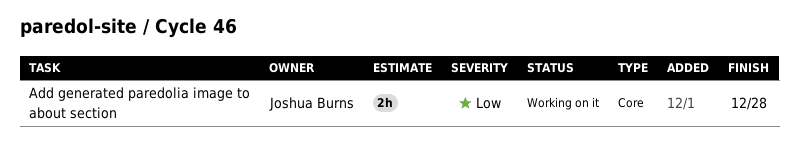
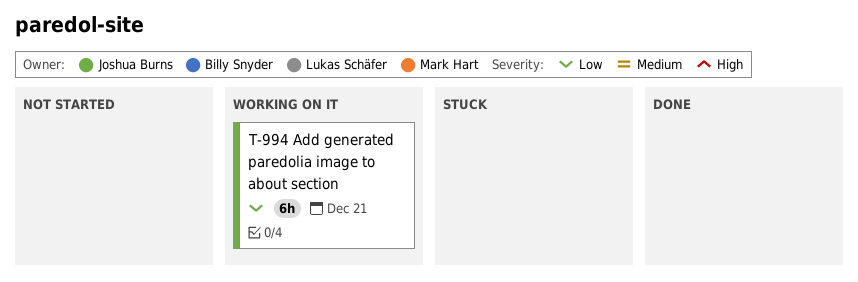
Add generated paredolia image to about section, estimate: 2h -> 6h
Add generated paredolia image to about section, due: Dec 28 -> Dec 21

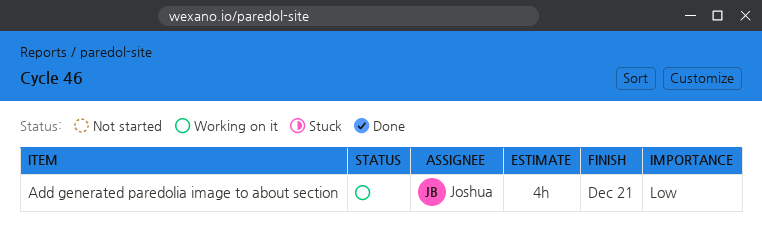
Add generated paredolia image to about section, estimate: 6h -> 4h

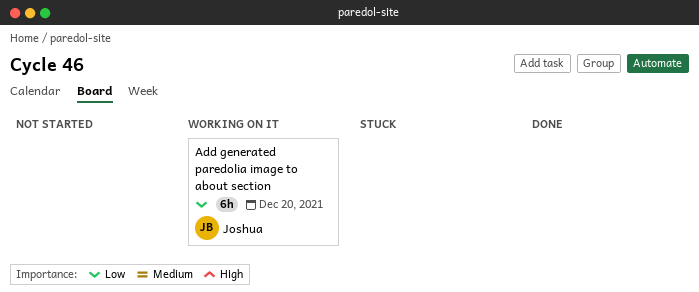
Add generated paredolia image to about section, estimate: 4h -> 6h
Add generated paredolia image to about section, due: Dec 21 -> Dec 20

